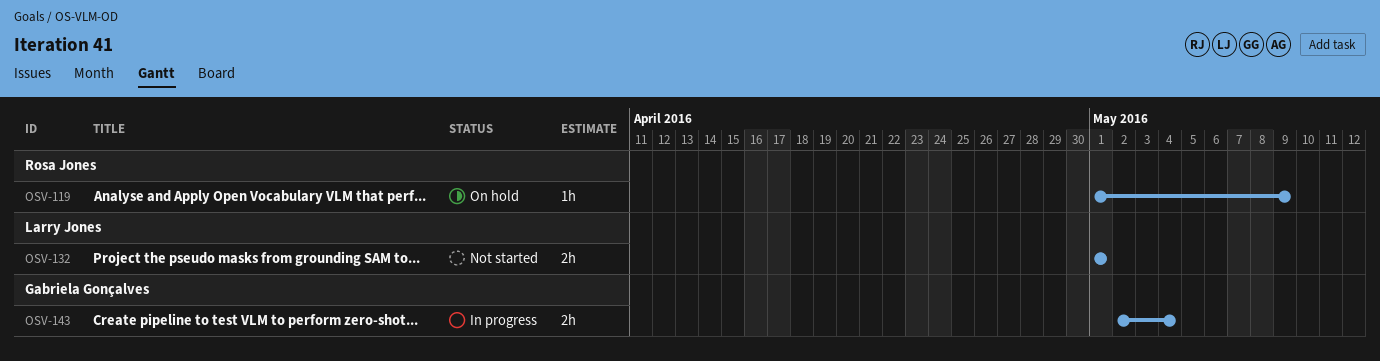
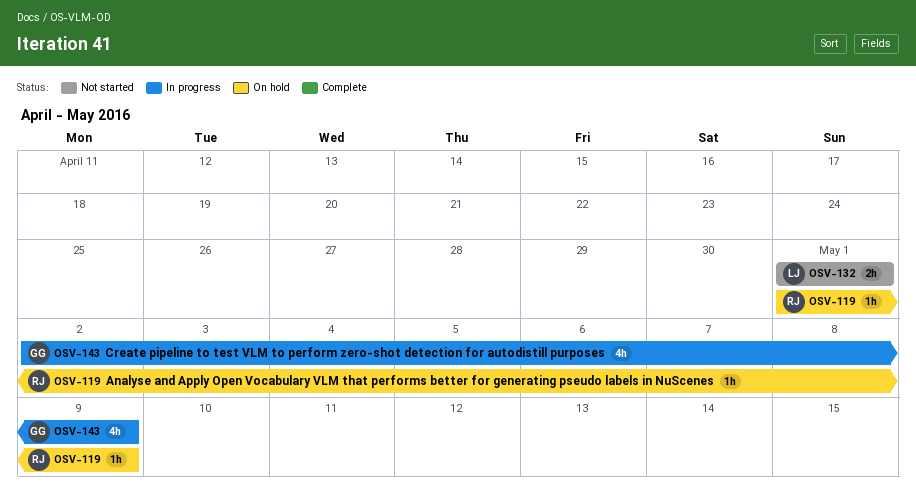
OSV-143, estimate: 2h -> 4h
OSV-143, due: May 4 -> May 9

